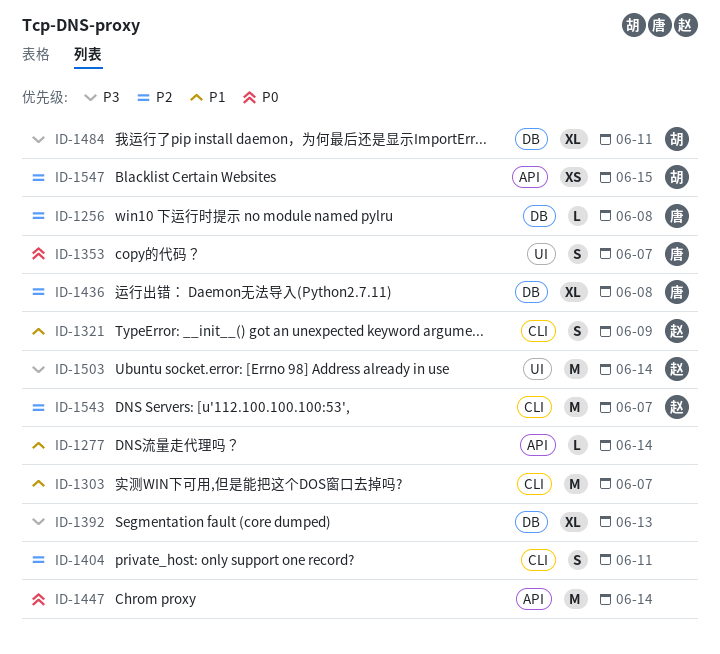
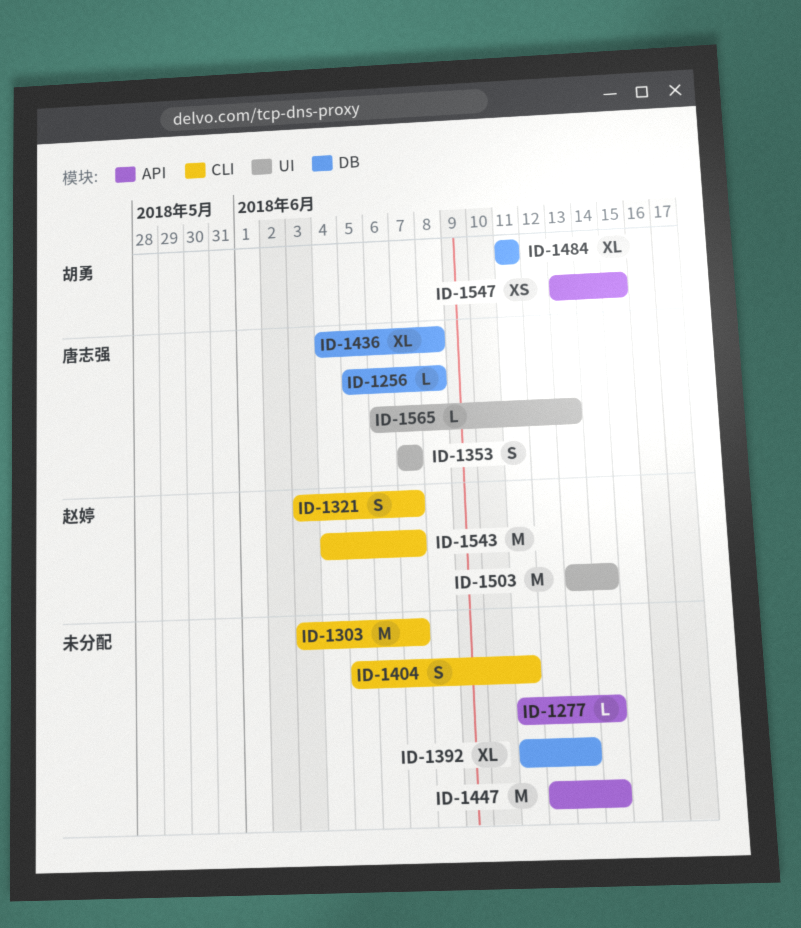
ID-1321, due: Jun 9 -> Jun 7
ID-1565: none -> present

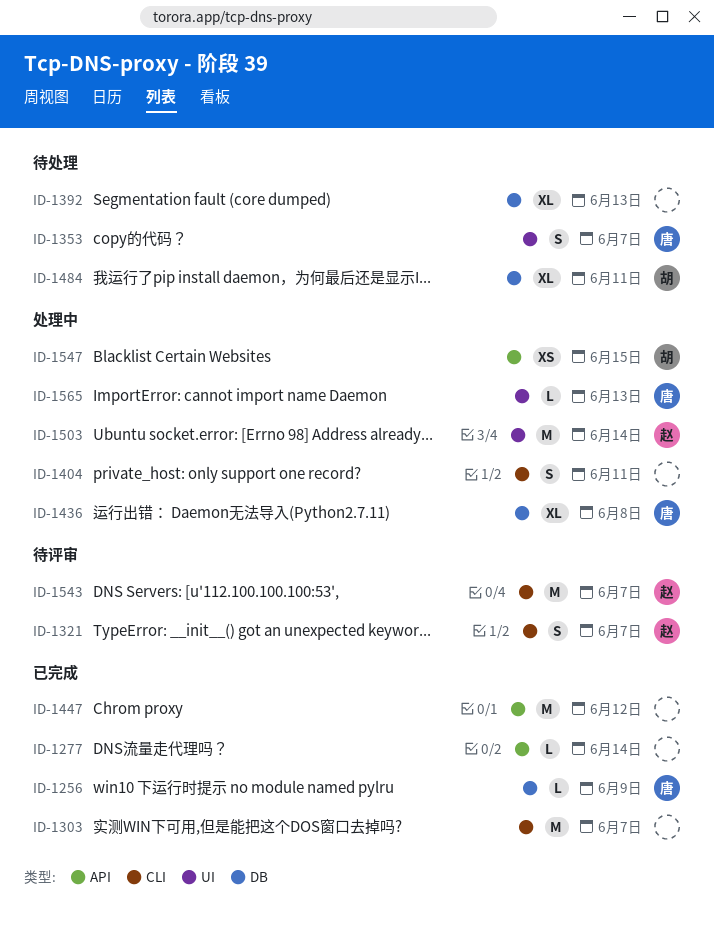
ID-1256, due: Jun 8 -> Jun 9
ID-1447, due: Jun 14 -> Jun 12

